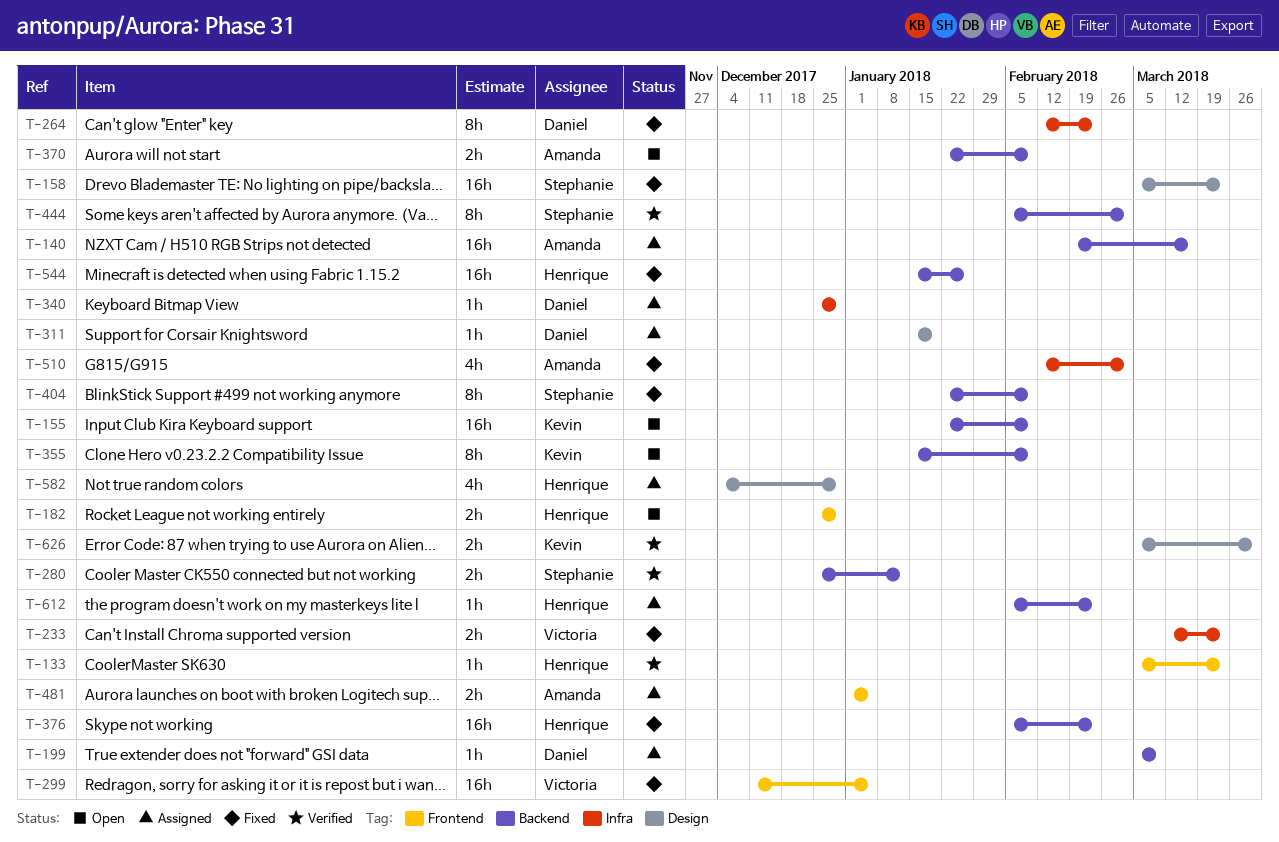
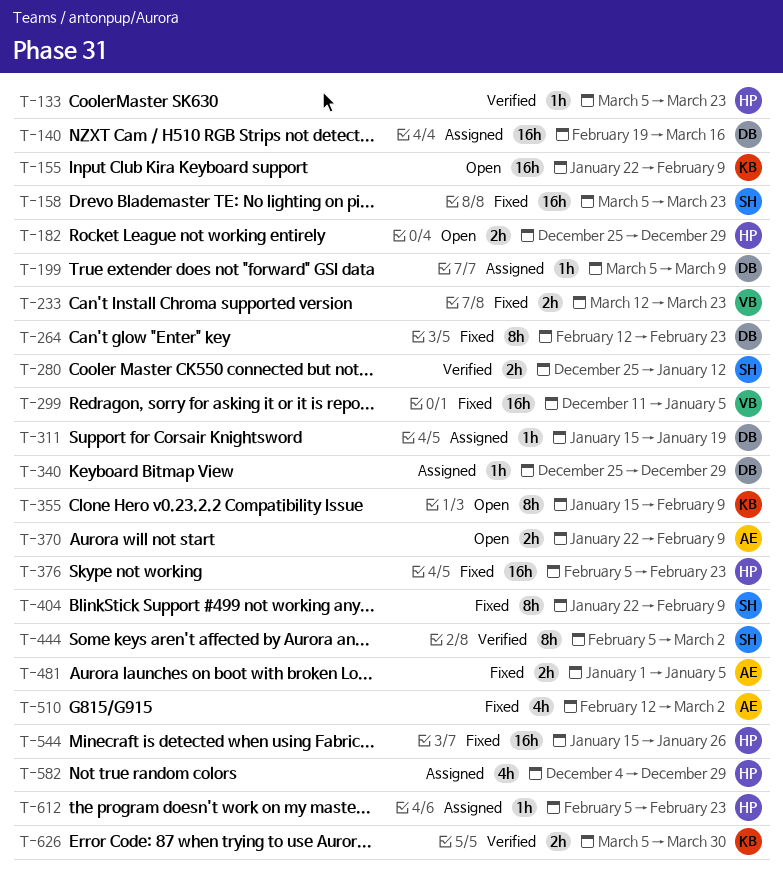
T-140, owner: Amanda -> Daniel
T-481, status: Assigned -> Fixed

